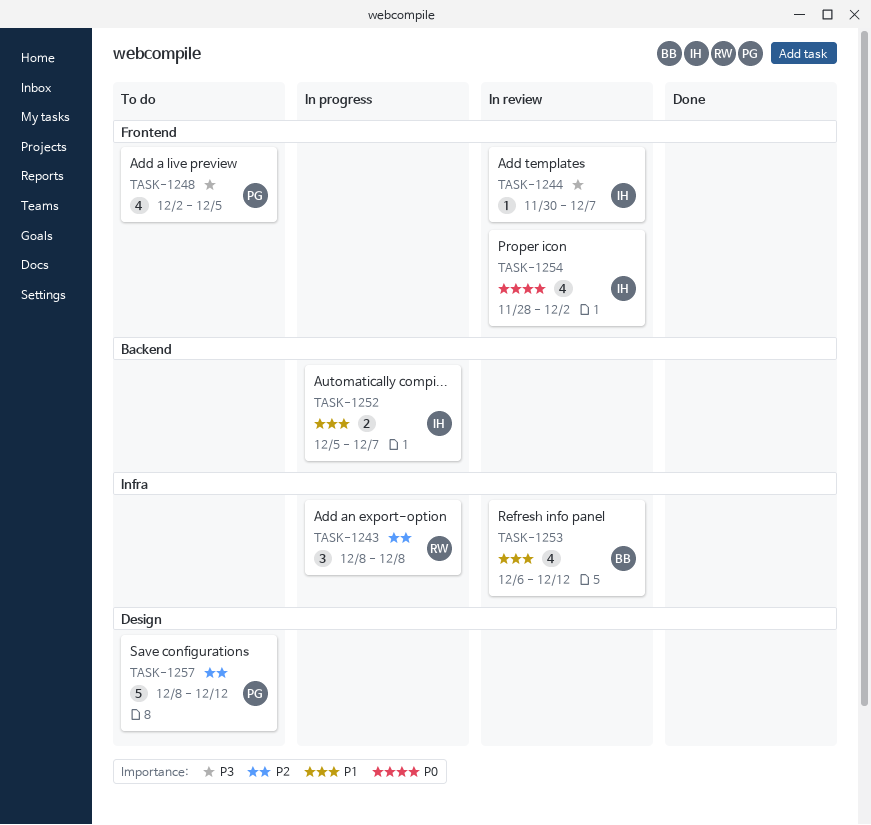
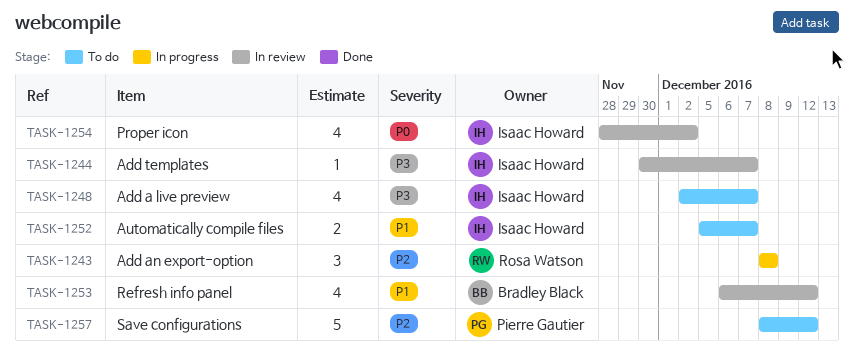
TASK-1248, owner: Pierre Gautier -> Isaac Howard
TASK-1248, due: Dec 5 -> Dec 7
TASK-1252, status: In progress -> To do

